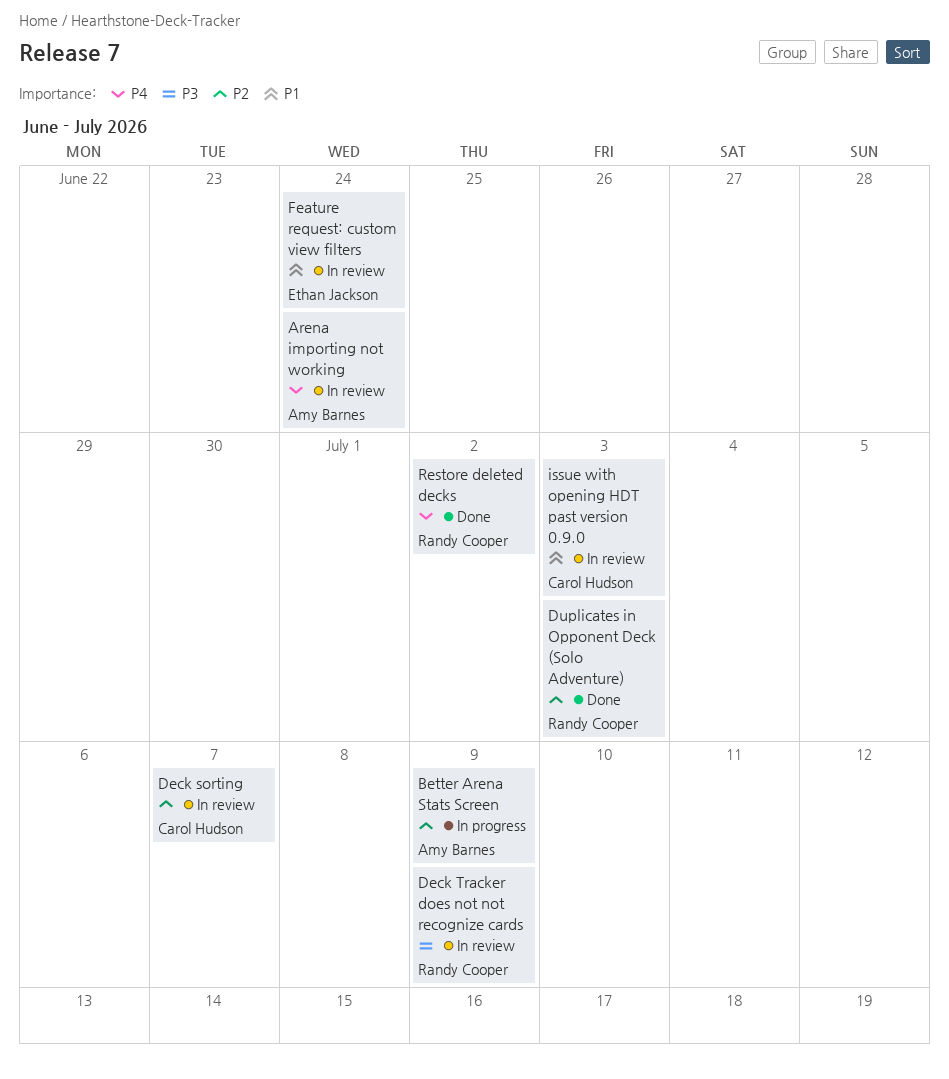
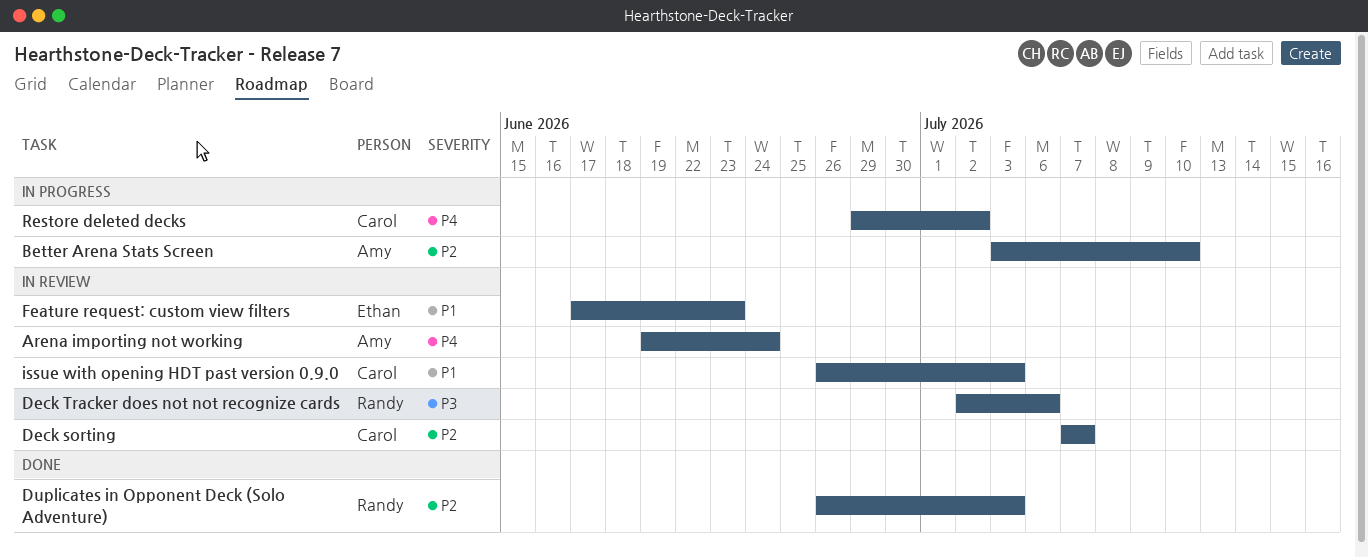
Better Arena Stats Screen, due: Jul 9 -> Jul 10
Deck Tracker does not not recognize cards, due: Jul 9 -> Jul 6
Feature request: custom view filters, due: Jun 24 -> Jun 23
Restore deleted decks, status: Done -> In progress
Restore deleted decks, owner: Randy Cooper -> Carol Hudson

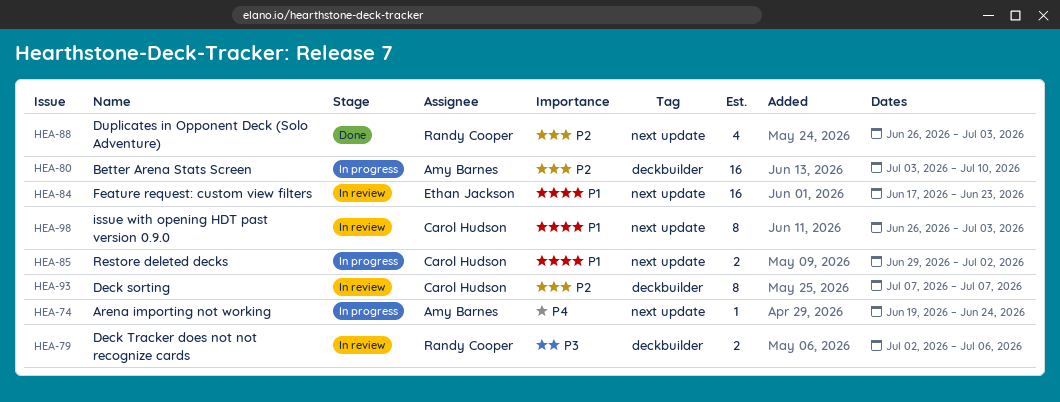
Arena importing not working, status: In review -> In progress
Restore deleted decks, priority: P4 -> P1

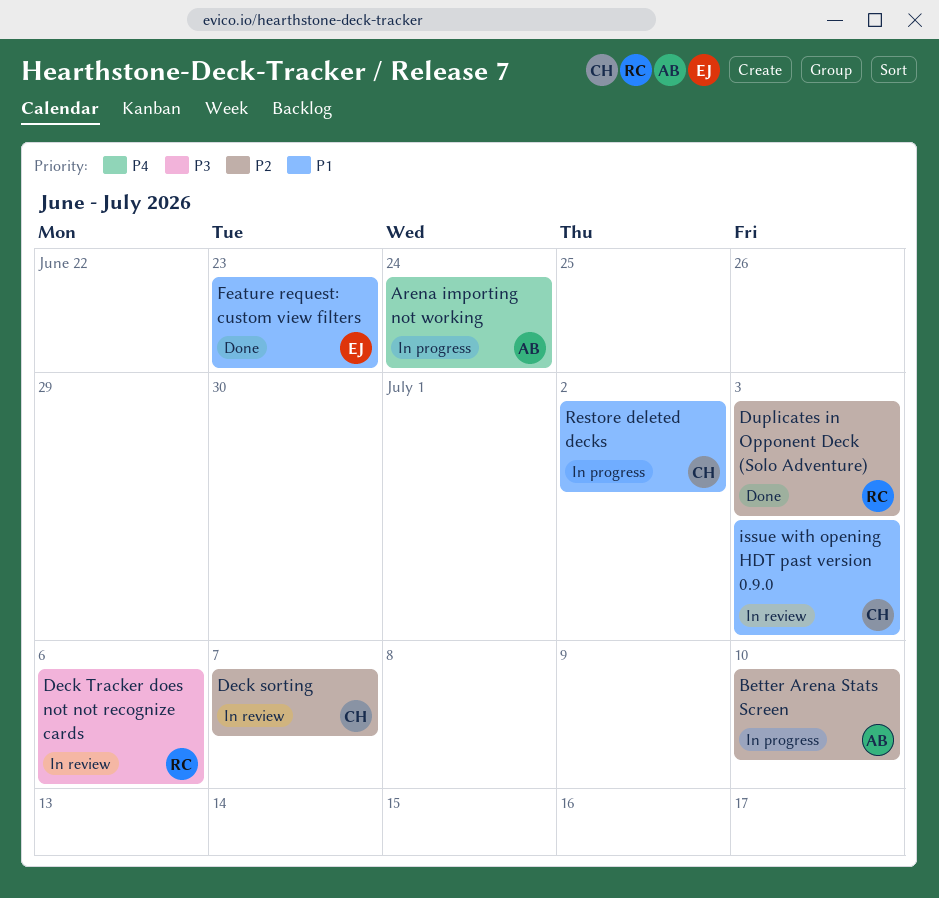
Feature request: custom view filters, status: In review -> Done

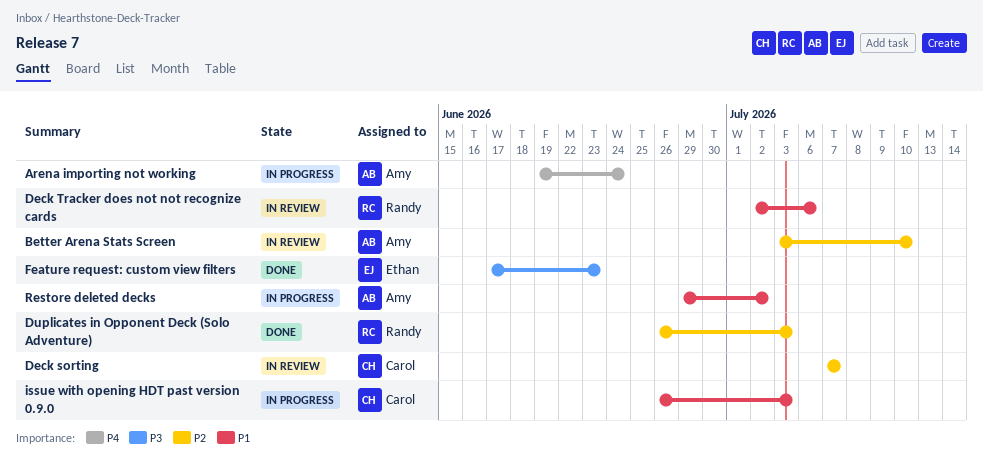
Better Arena Stats Screen, status: In progress -> In review
Deck Tracker does not not recognize cards, priority: P3 -> P1
Feature request: custom view filters, priority: P1 -> P3
issue with opening HDT past version 0.9.0, status: In review -> In progress
Restore deleted decks, owner: Carol -> Amy

